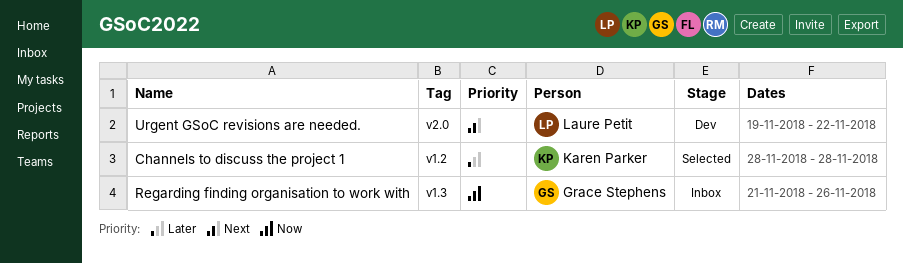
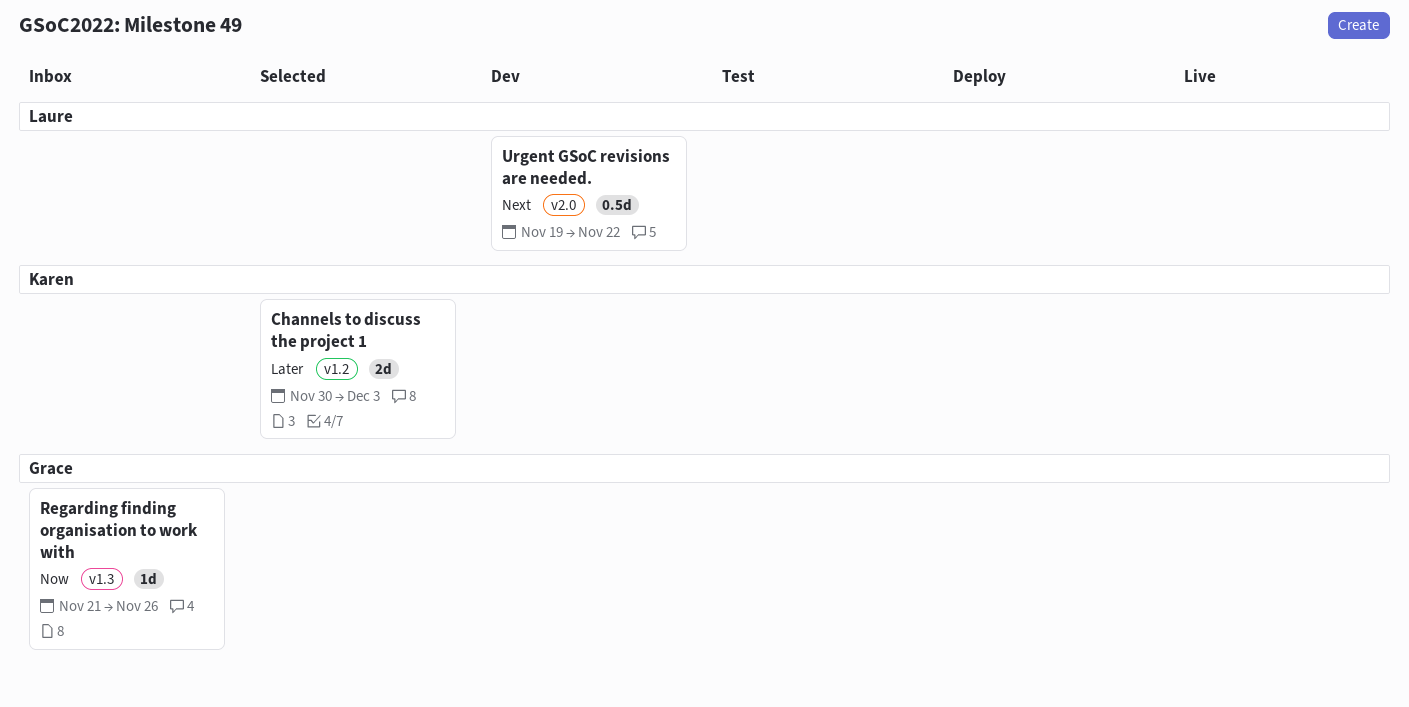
Channels to discuss the project 1, start: Nov 28 -> Nov 30
Channels to discuss the project 1, due: Nov 28 -> Dec 3

